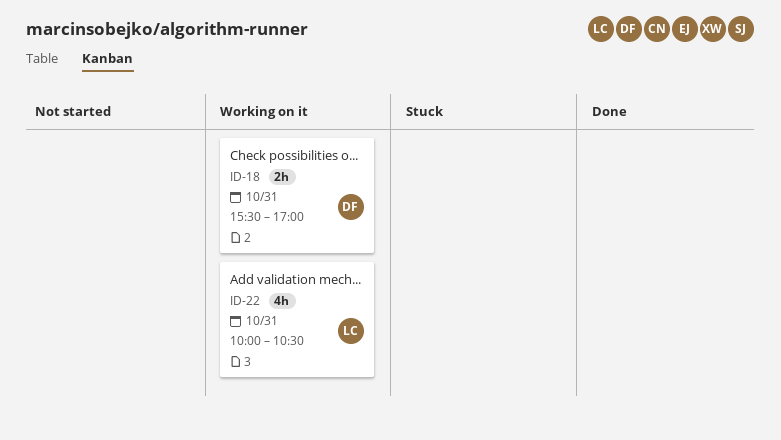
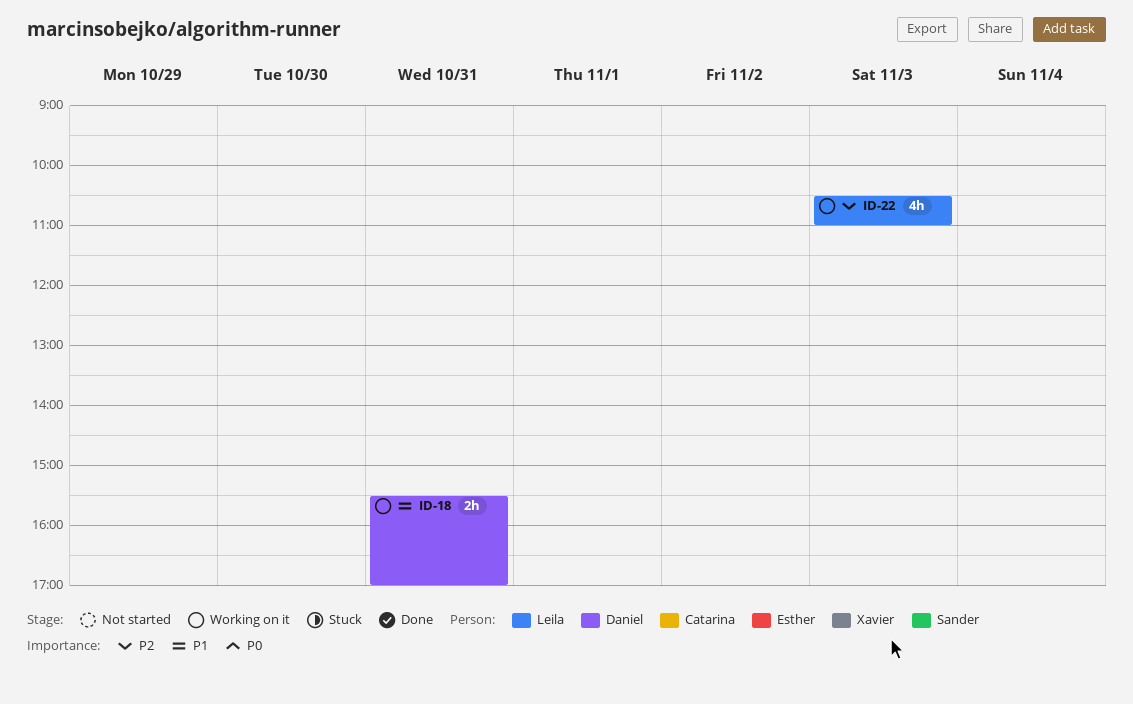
ID-22, day: Oct 31 -> Nov 3
ID-22, begins: 10:00 -> 10:30
ID-22, ends: 10:30 -> 11:00

